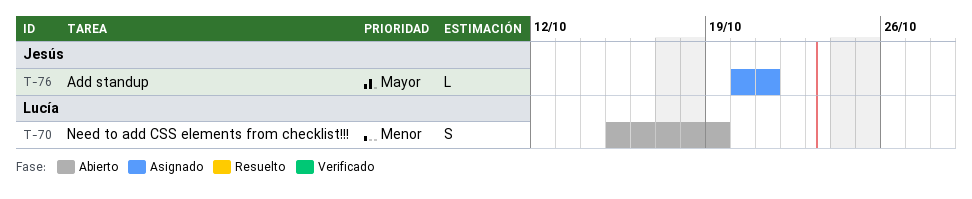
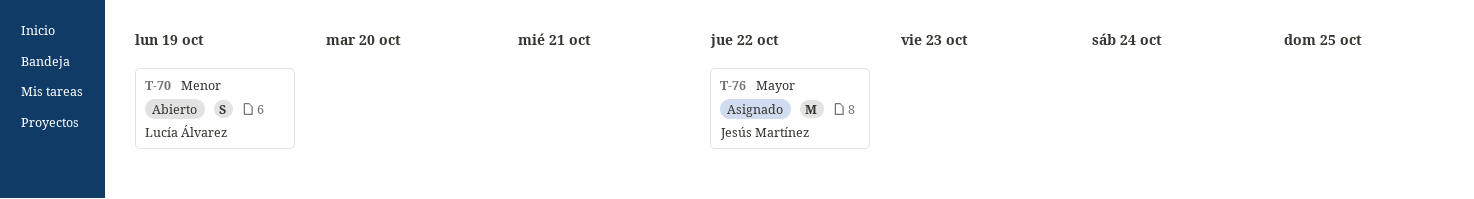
T-76, estimate: L -> M
T-76, due: Oct 21 -> Oct 22

